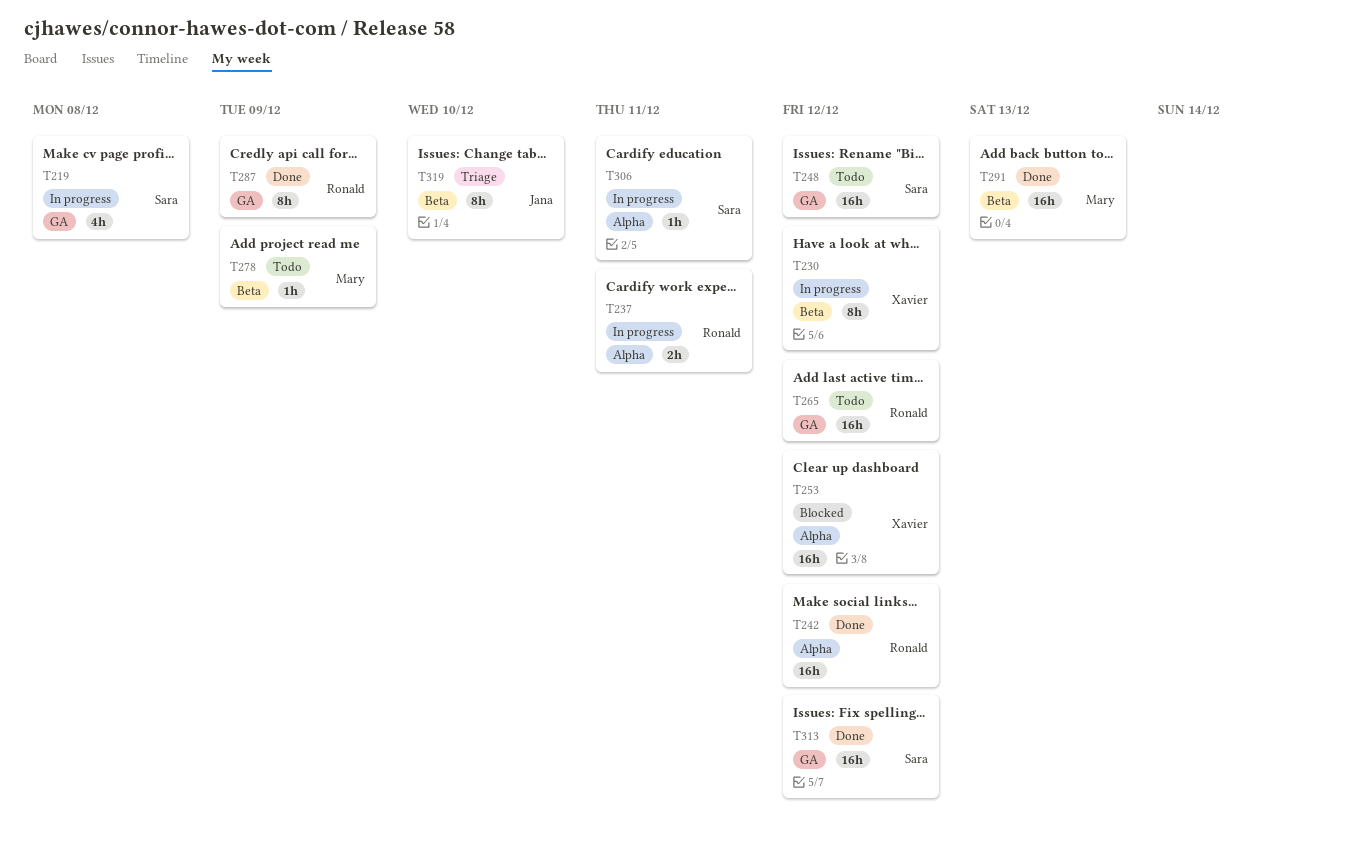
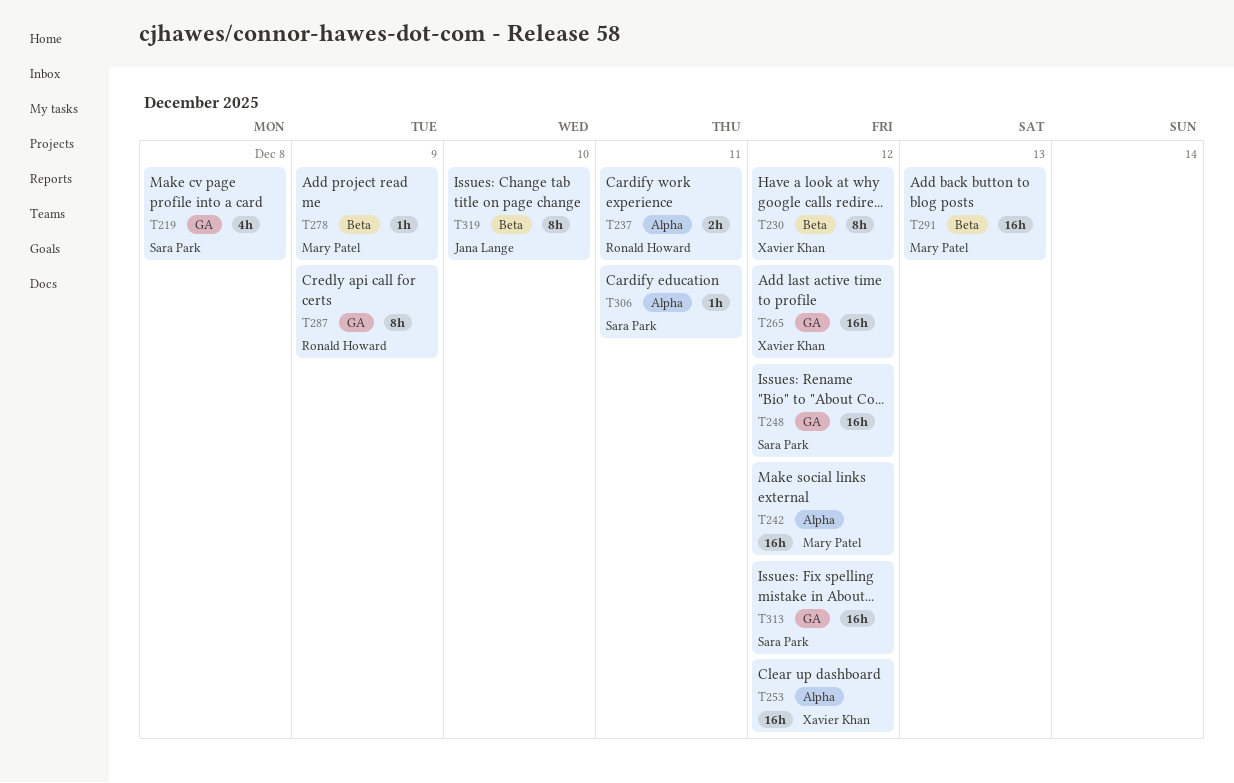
T242, owner: Ronald Howard -> Mary Patel
T265, owner: Ronald Howard -> Xavier Khan

